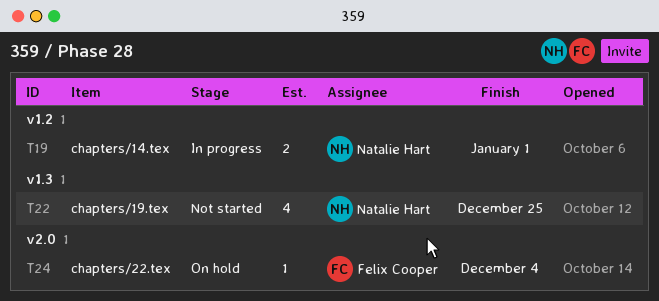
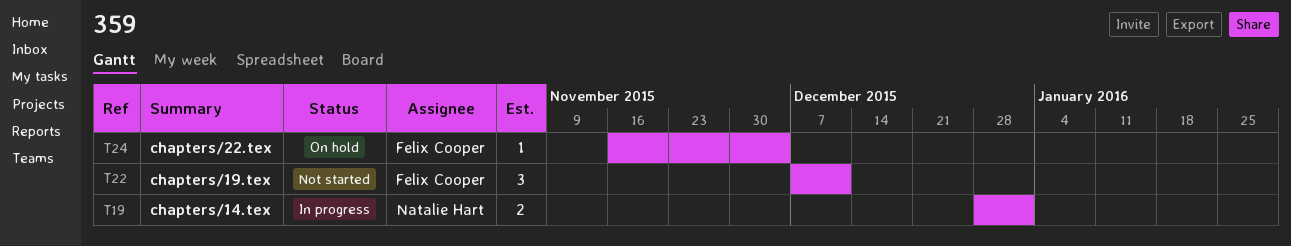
T22, owner: Natalie Hart -> Felix Cooper
T22, estimate: 4 -> 3
T22, due: Dec 25 -> Dec 11

